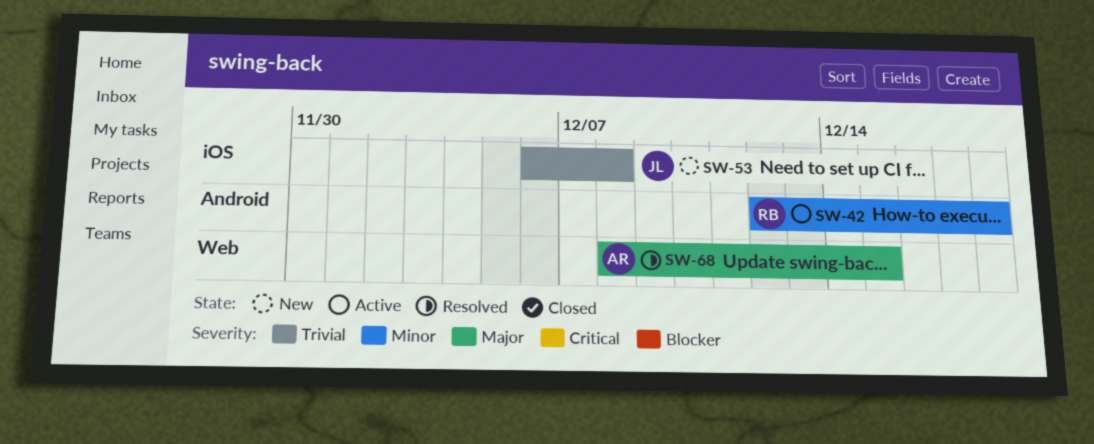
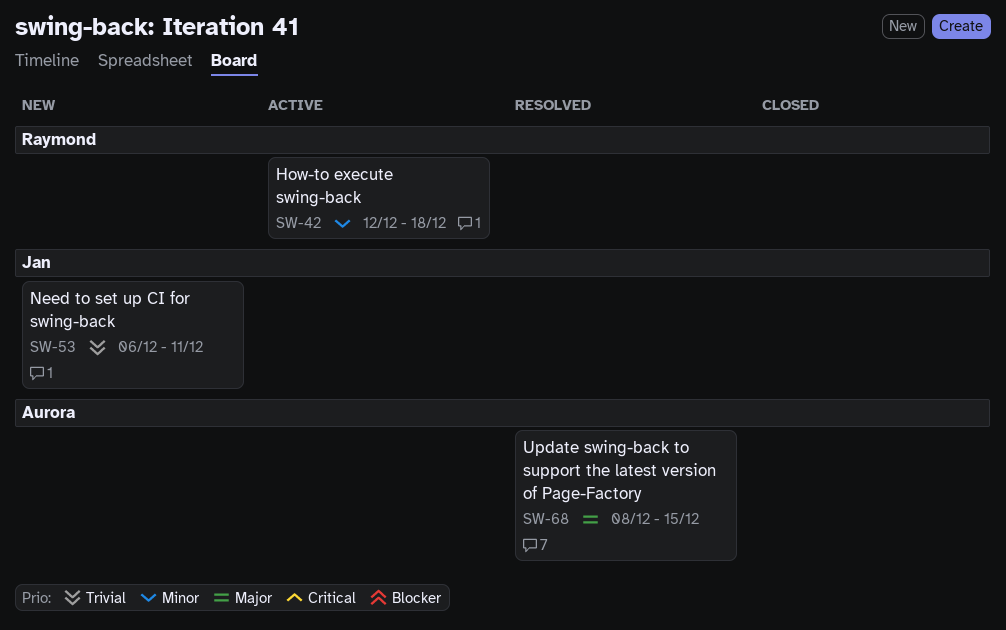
SW-53, due: Dec 8 -> Dec 11

